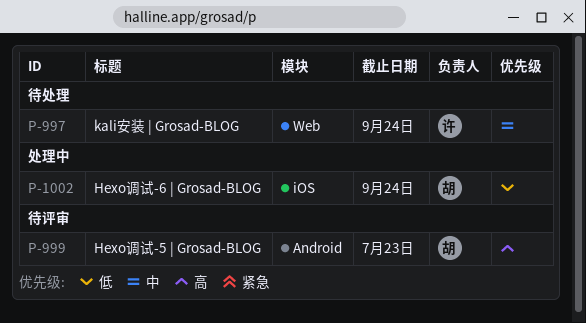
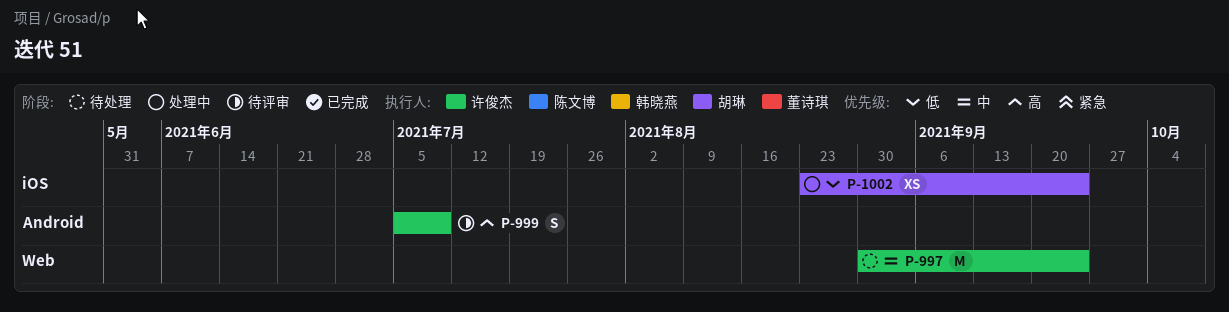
P-999, owner: 胡琳 -> 许俊杰
P-999, due: Jul 23 -> Jul 9

